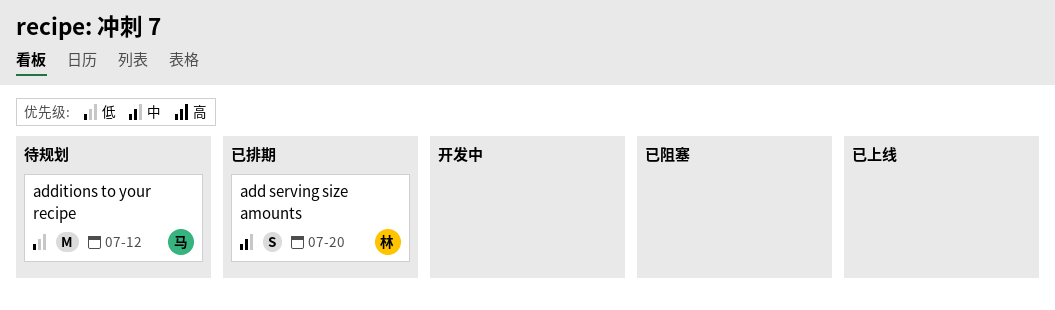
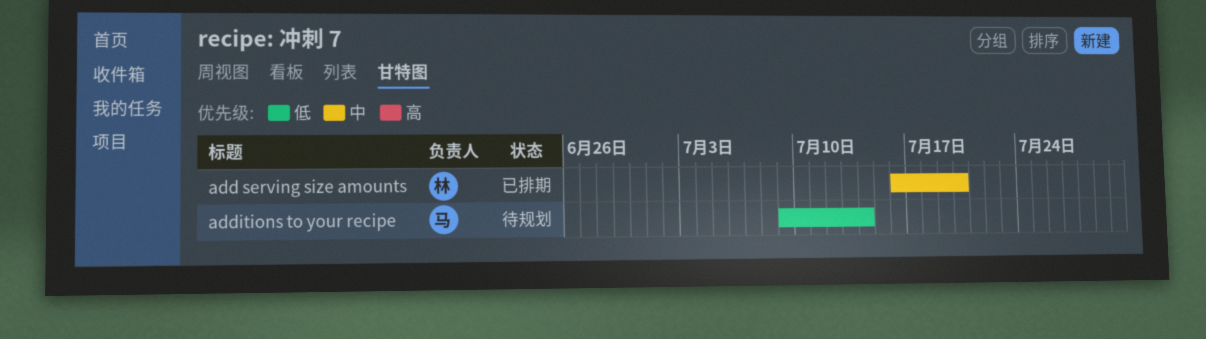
additions to your recipe, due: Jul 12 -> Jul 14

